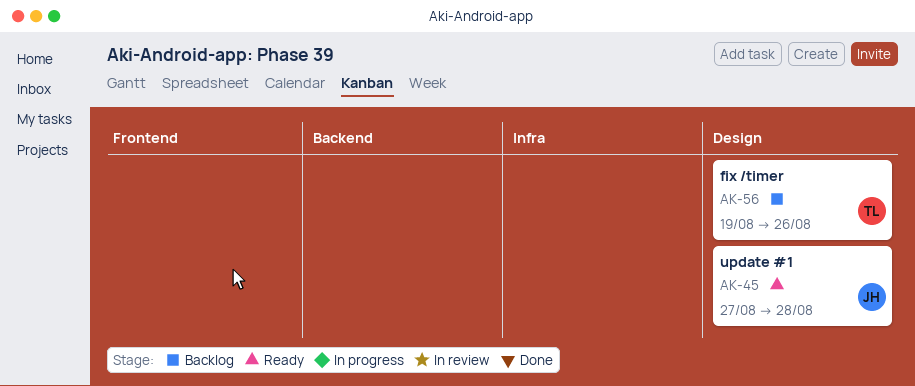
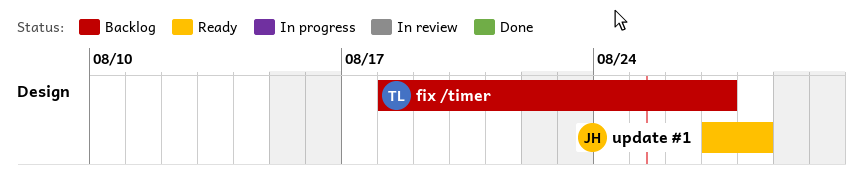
fix /timer, start: Aug 19 -> Aug 18
fix /timer, due: Aug 26 -> Aug 27

